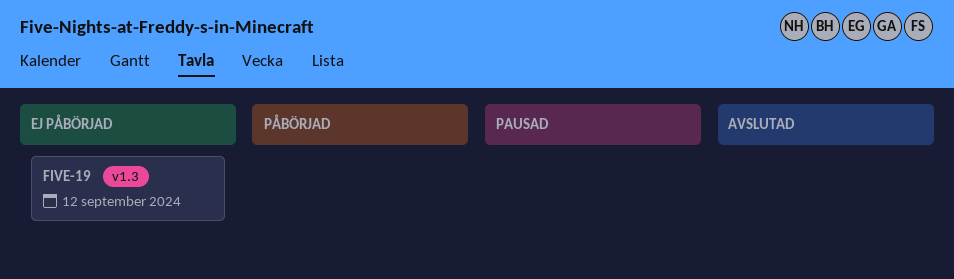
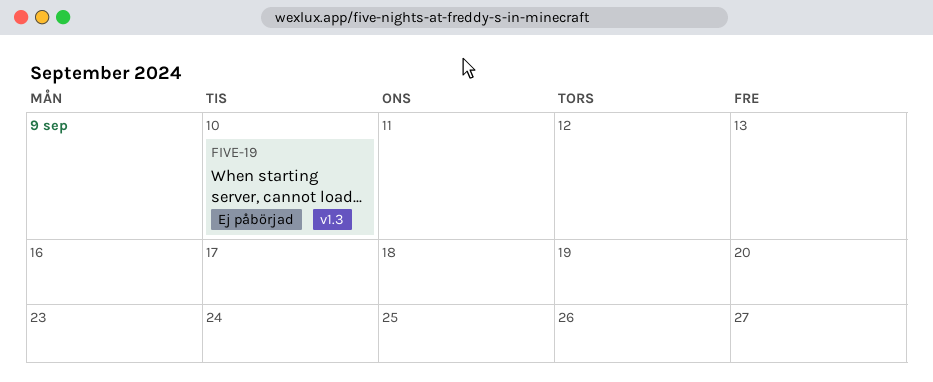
FIVE-19, due: Sep 12 -> Sep 10

